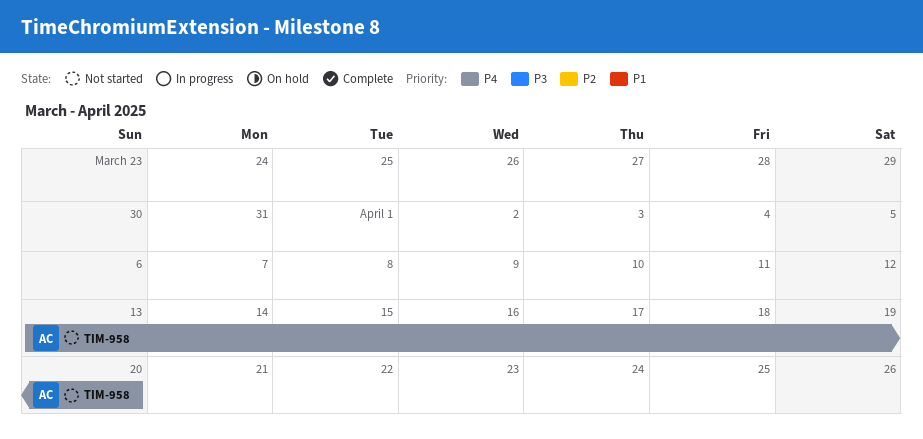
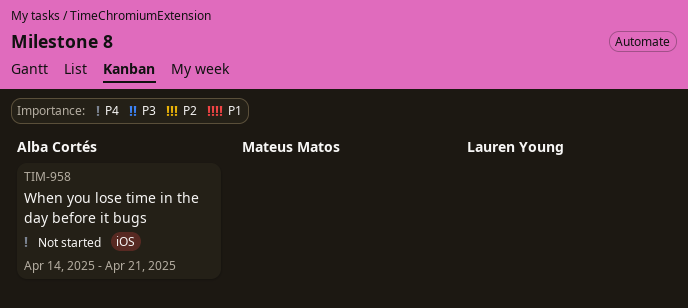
TIM-958, start: Apr 13 -> Apr 14
TIM-958, due: Apr 20 -> Apr 21

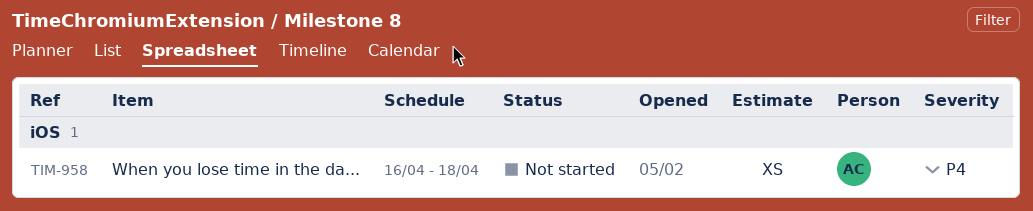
TIM-958, start: Apr 14 -> Apr 16
TIM-958, due: Apr 21 -> Apr 18

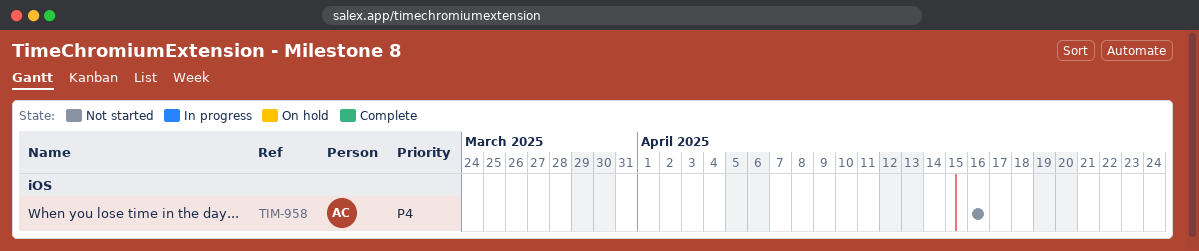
TIM-958, due: Apr 18 -> Apr 16

